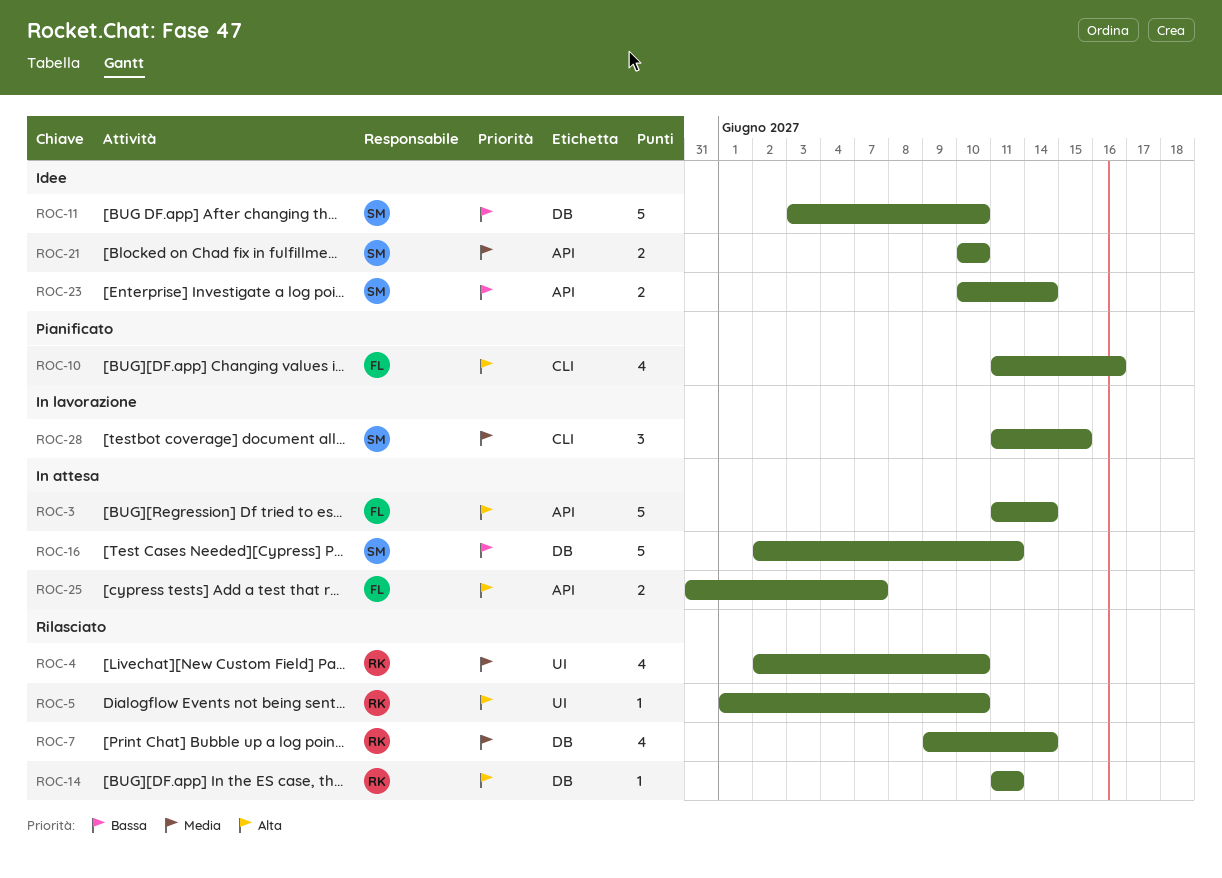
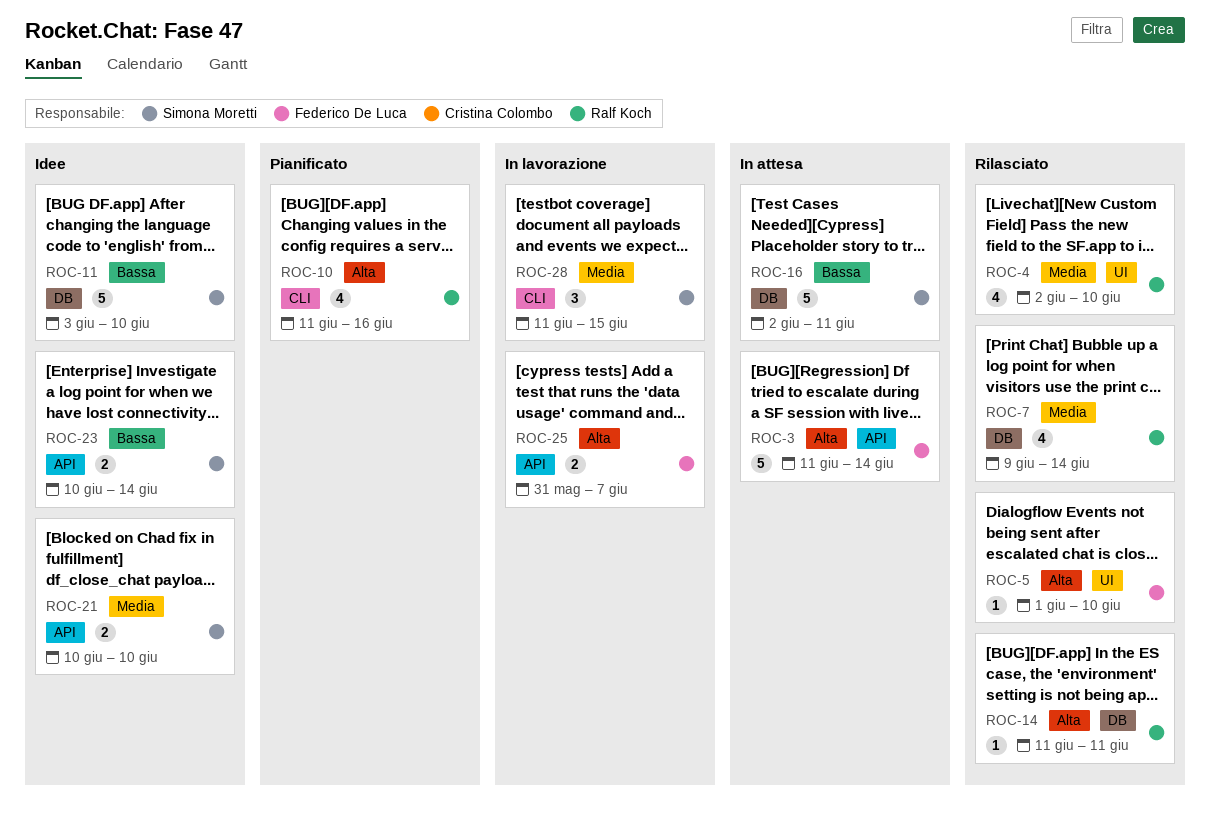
ROC-5, owner: Ralf Koch -> Federico De Luca
ROC-10, owner: Federico De Luca -> Ralf Koch
ROC-25, status: In attesa -> In lavorazione

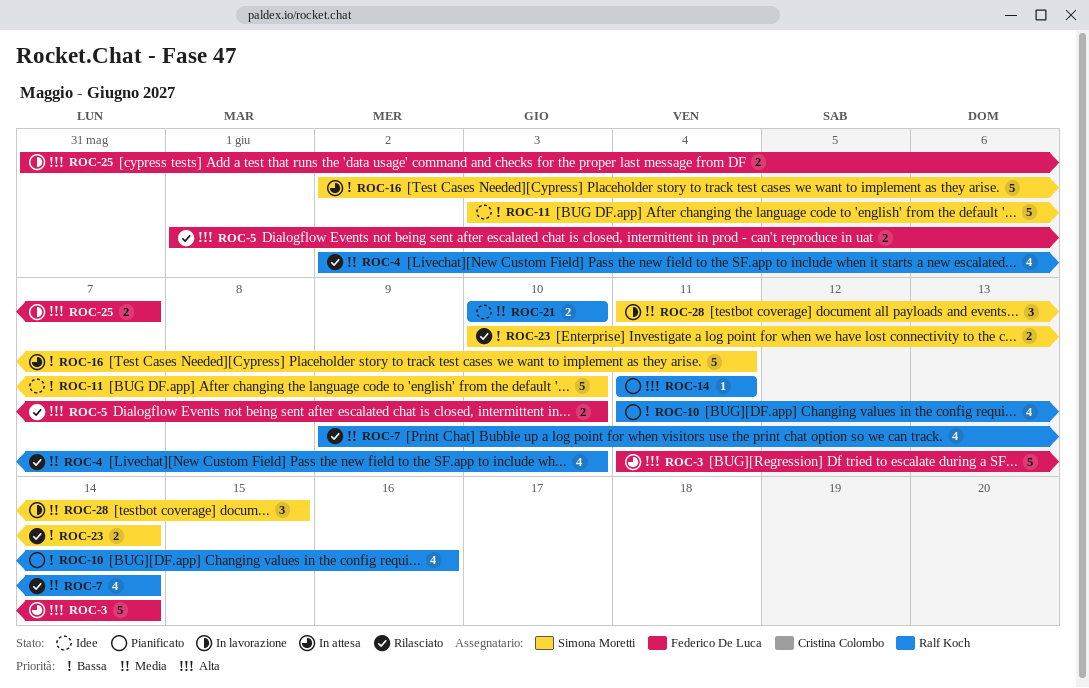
ROC-5, estimate: 1 -> 2
ROC-10, priority: Alta -> Bassa
ROC-14, status: Rilasciato -> Pianificato
ROC-21, owner: Simona Moretti -> Ralf Koch
ROC-23, status: Idee -> Rilasciato

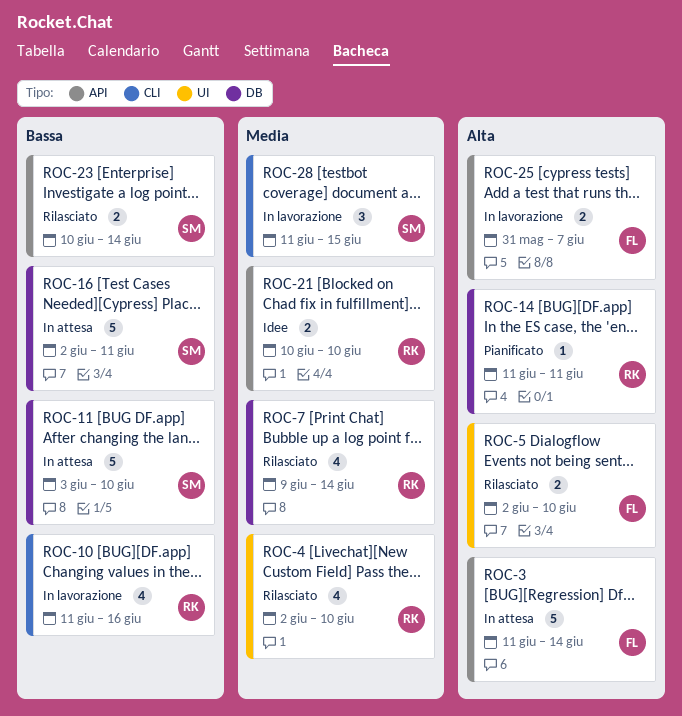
ROC-5, start: Jun 1 -> Jun 2
ROC-10, status: Pianificato -> In lavorazione
ROC-11, status: Idee -> In attesa

